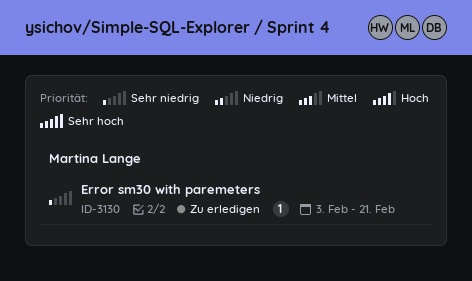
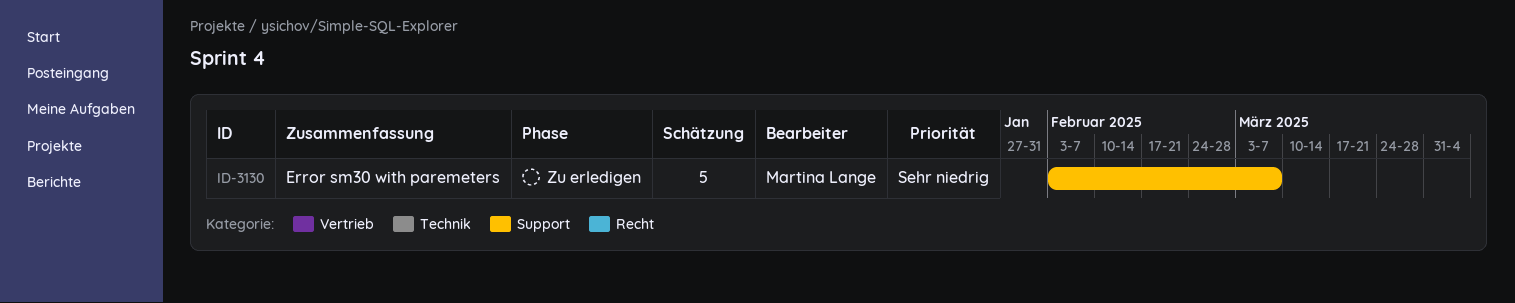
ID-3130, estimate: 1 -> 5
ID-3130, due: Feb 21 -> Mar 7

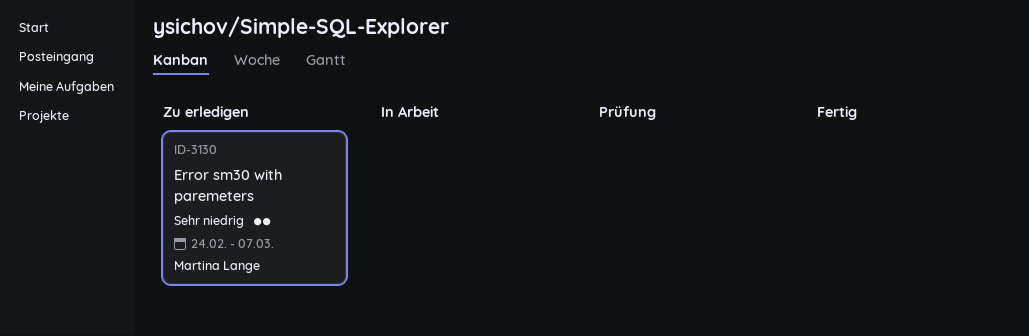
ID-3130, estimate: 5 -> 2
ID-3130, start: Feb 3 -> Feb 24

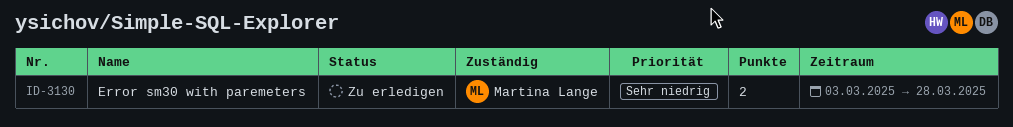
ID-3130, start: Feb 24 -> Mar 3
ID-3130, due: Mar 7 -> Mar 28

